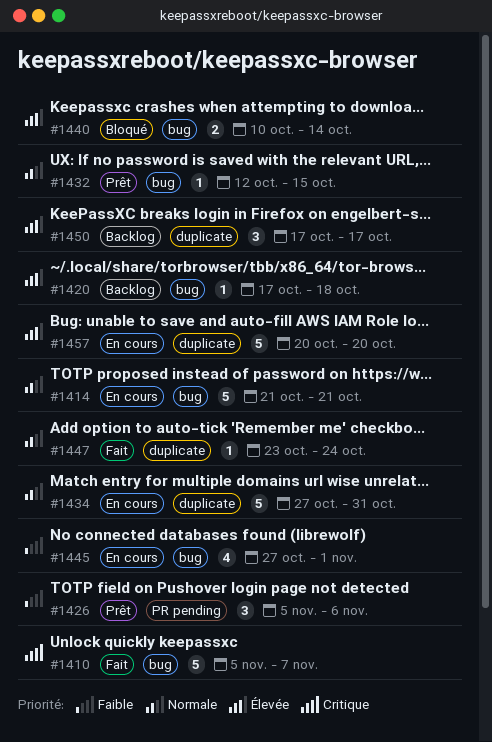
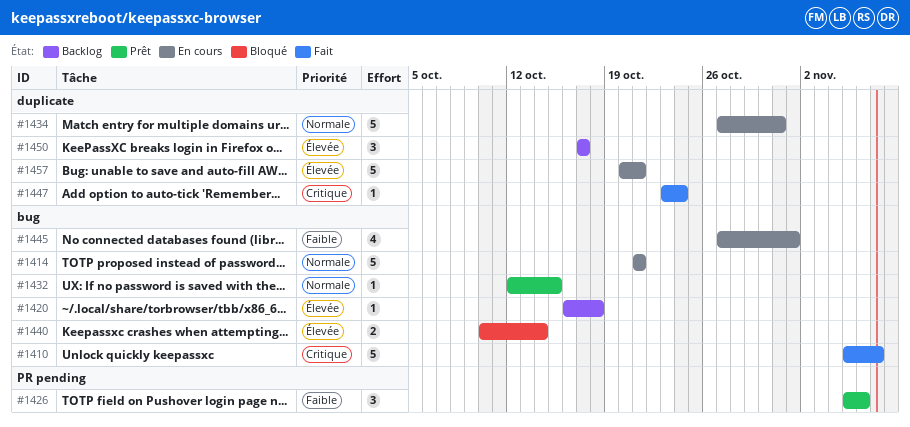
#1420, start: Oct 17 -> Oct 16
#1447, priority: Normale -> Critique
#1457, due: Oct 20 -> Oct 21

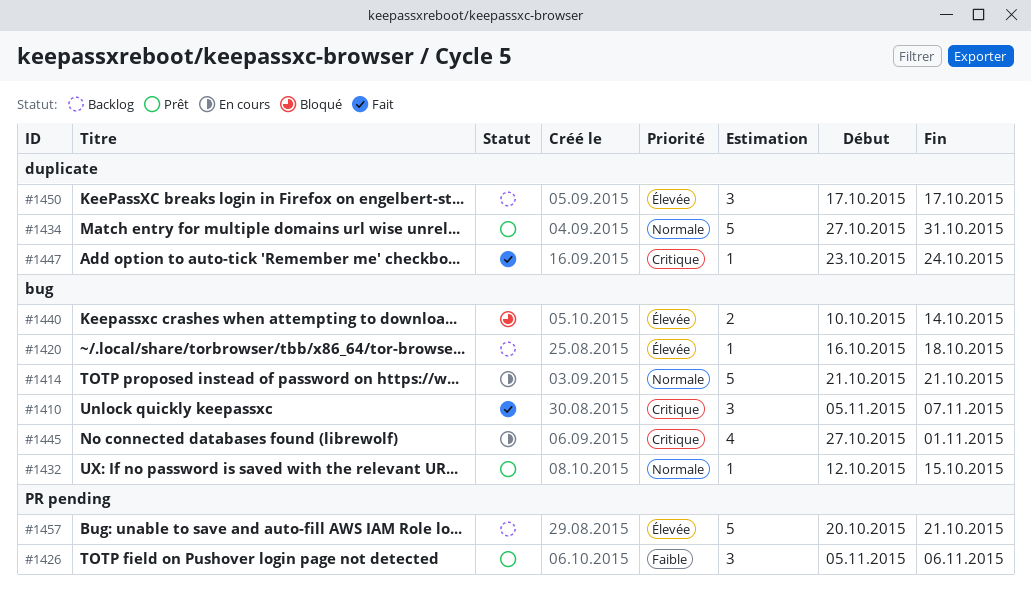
#1410, estimate: 5 -> 3
#1434, status: En cours -> Prêt
#1445, priority: Faible -> Critique
#1457, status: En cours -> Backlog
#1457, label: duplicate -> PR pending

